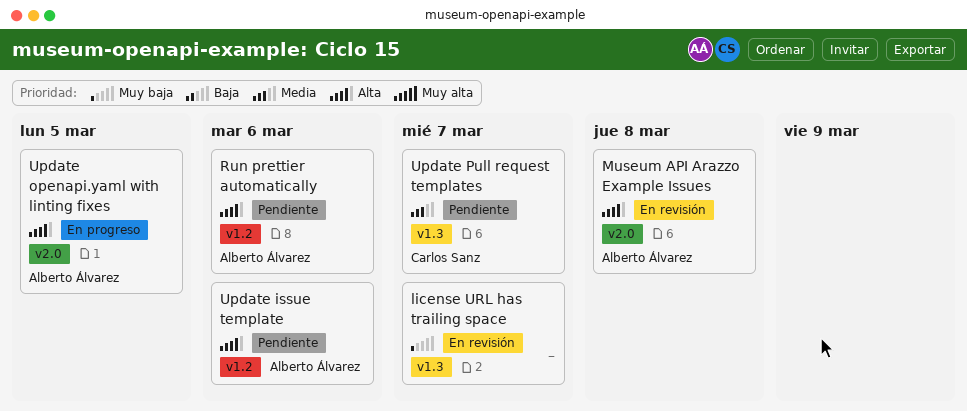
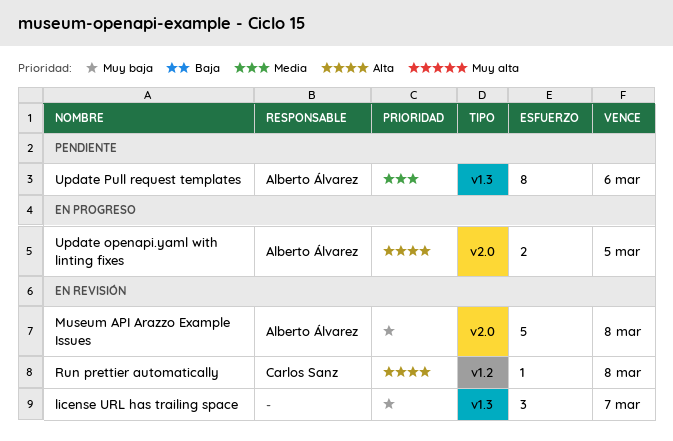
Museum API Arazzo Example Issues, priority: Alta -> Muy baja
Run prettier automatically, status: Pendiente -> En revisión
Run prettier automatically, owner: Alberto Álvarez -> Carlos Sanz
Run prettier automatically, due: Mar 6 -> Mar 8
Update issue template: present -> none
Update Pull request templates, owner: Carlos Sanz -> Alberto Álvarez
Update Pull request templates, due: Mar 7 -> Mar 6

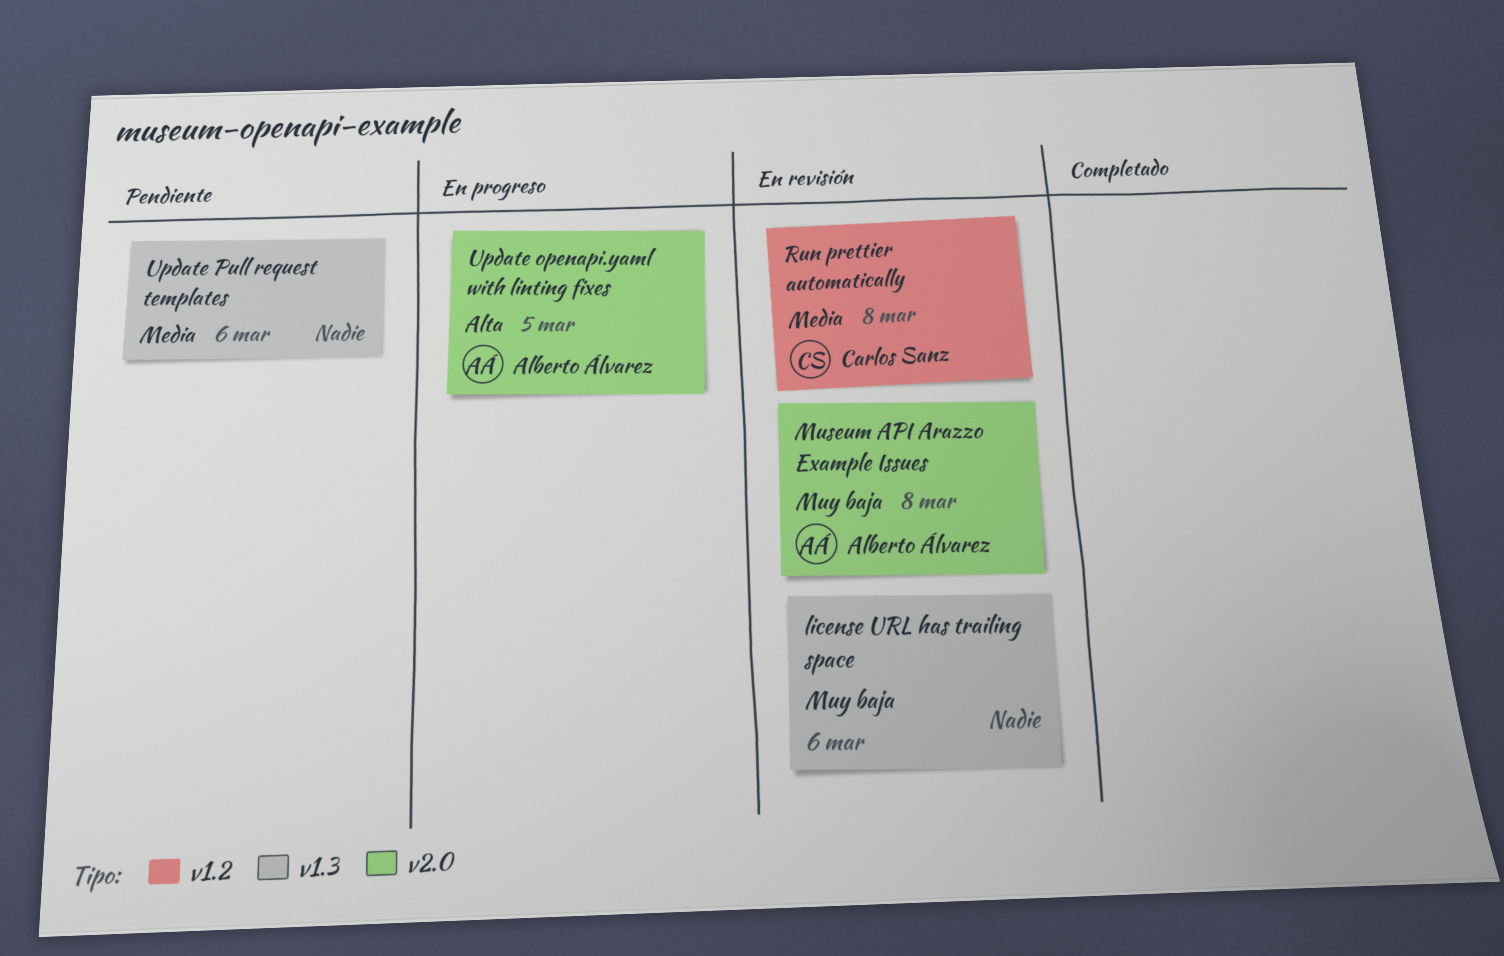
license URL has trailing space, due: Mar 7 -> Mar 6
Run prettier automatically, priority: Alta -> Media
Update Pull request templates, owner: Alberto Álvarez -> none

